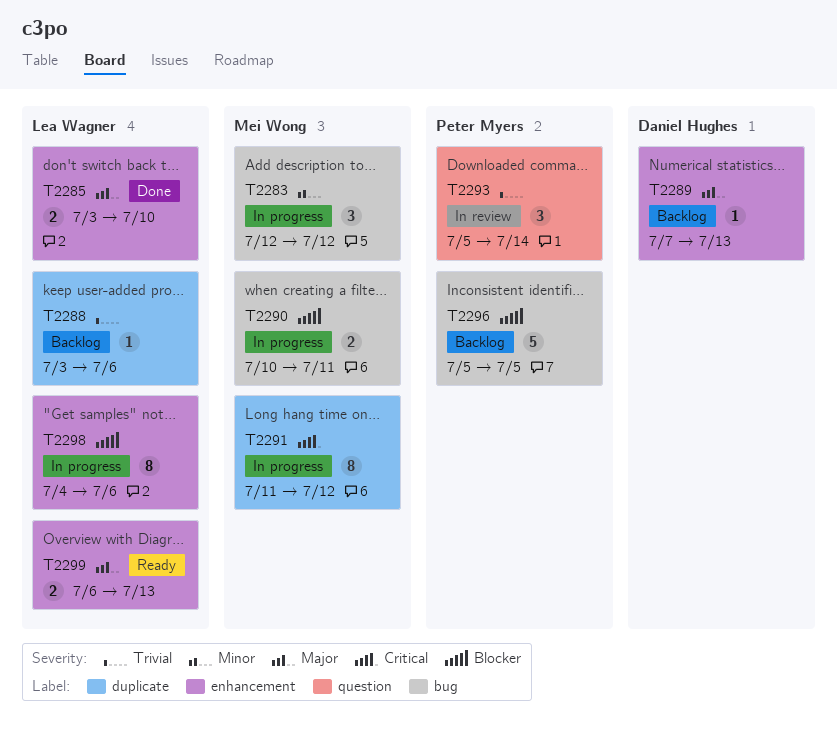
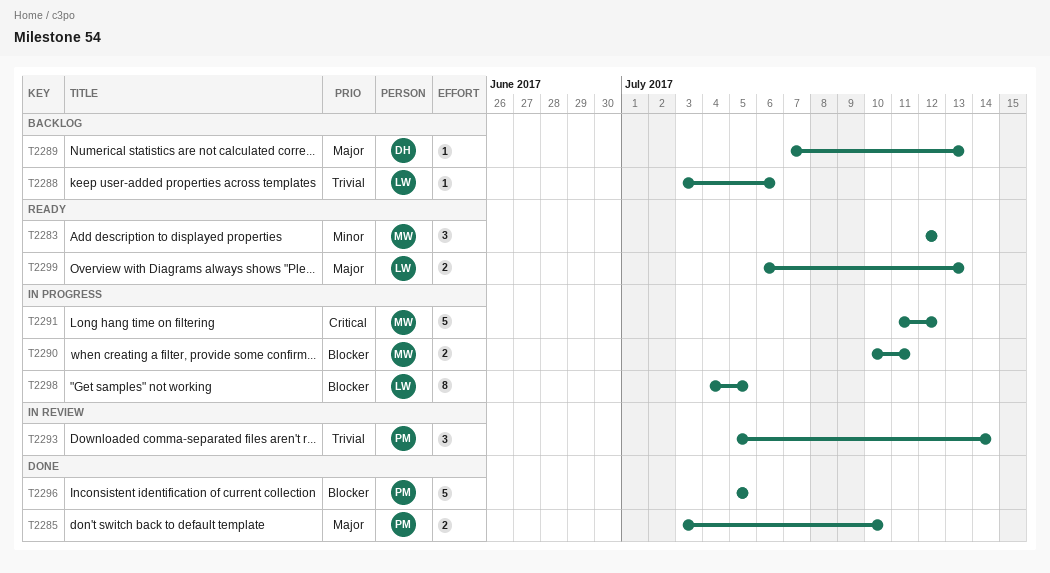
T2283, status: In progress -> Ready
T2285, owner: Lea Wagner -> Peter Myers
T2291, estimate: 8 -> 5
T2296, status: Backlog -> Done
T2298, due: Jul 6 -> Jul 5

